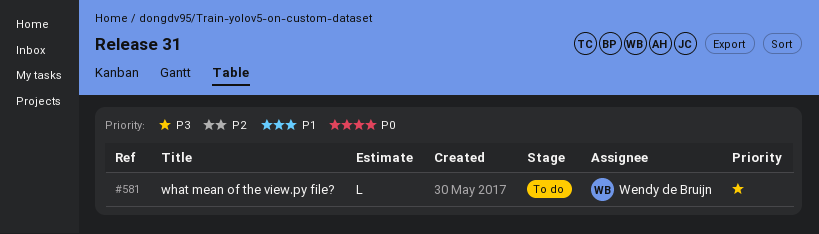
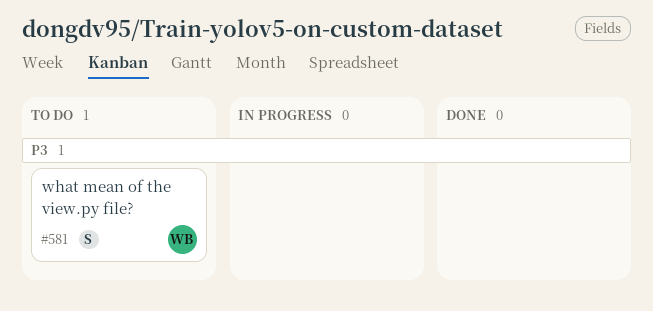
#581, estimate: L -> S

